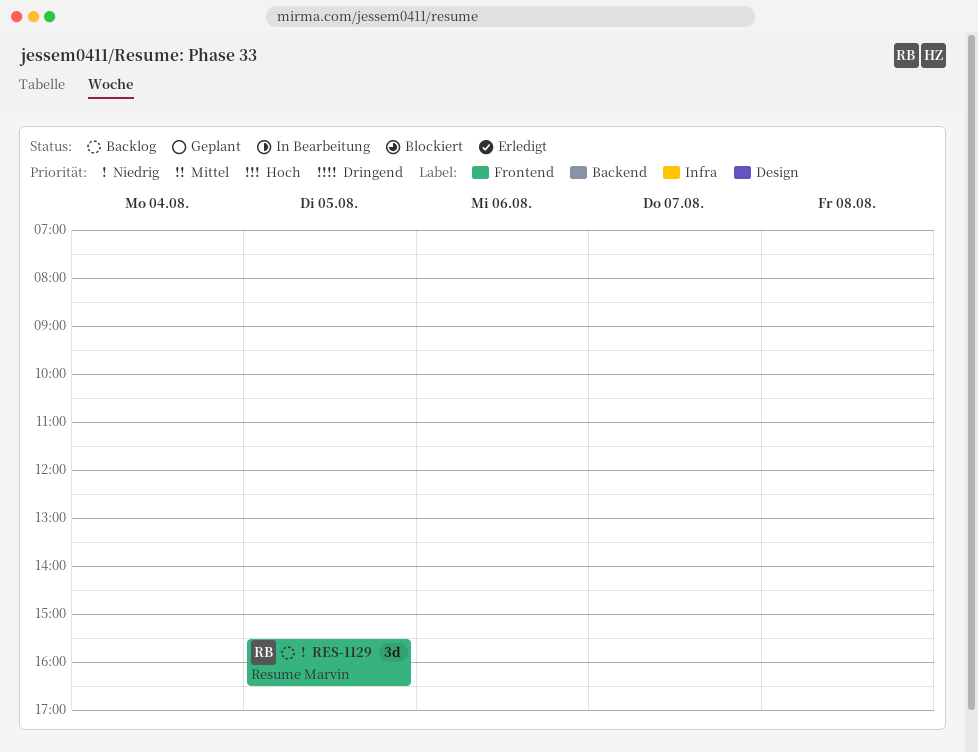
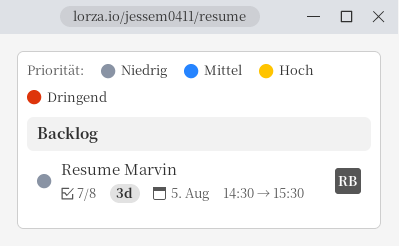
Resume Marvin, begins: 15:30 -> 14:30
Resume Marvin, ends: 16:30 -> 15:30

